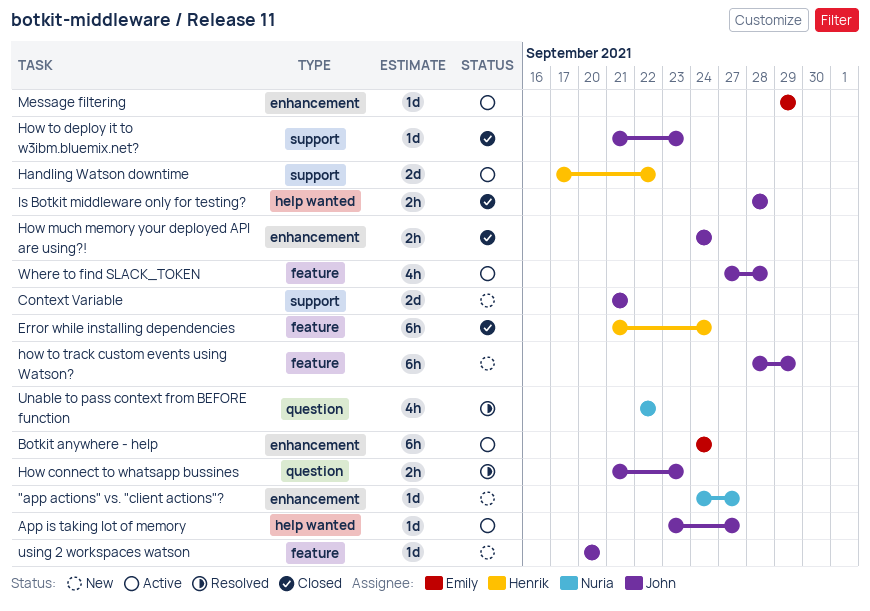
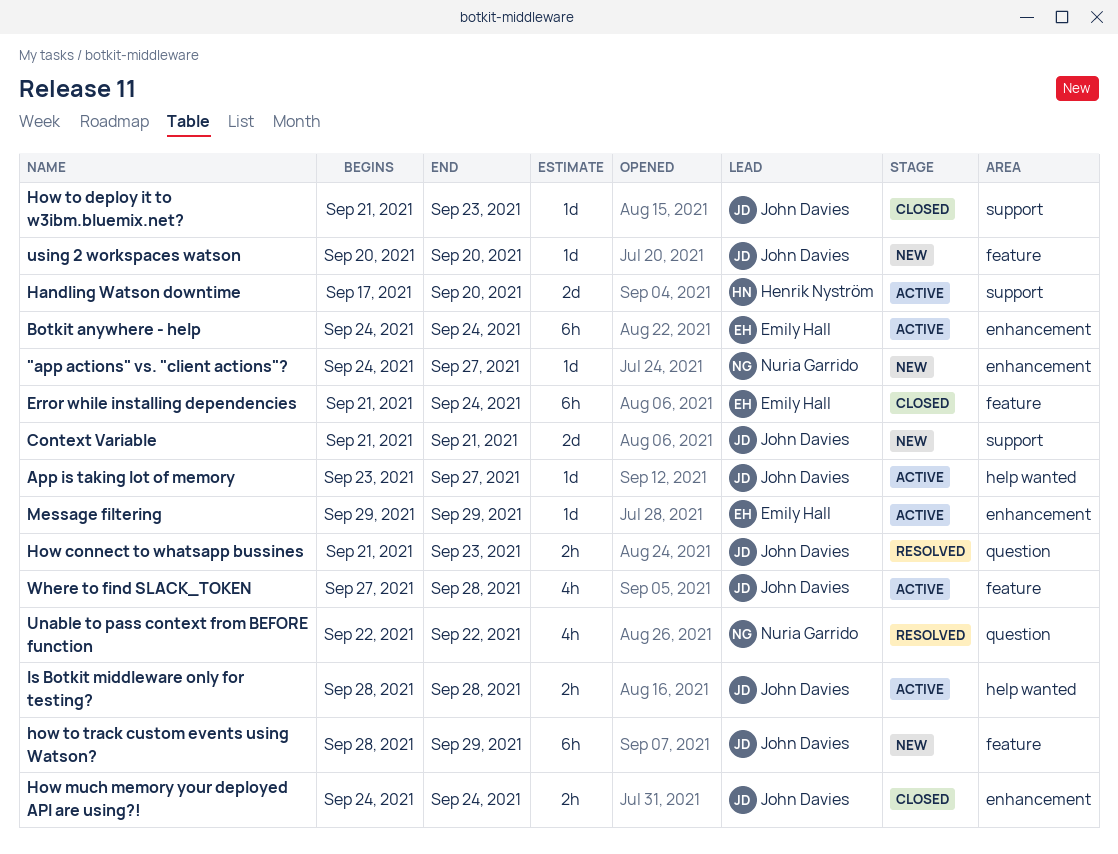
Error while installing dependencies, owner: Henrik Nyström -> Emily Hall
Handling Watson downtime, due: Sep 22 -> Sep 20
Is Botkit middleware only for testing?, status: Closed -> Active

